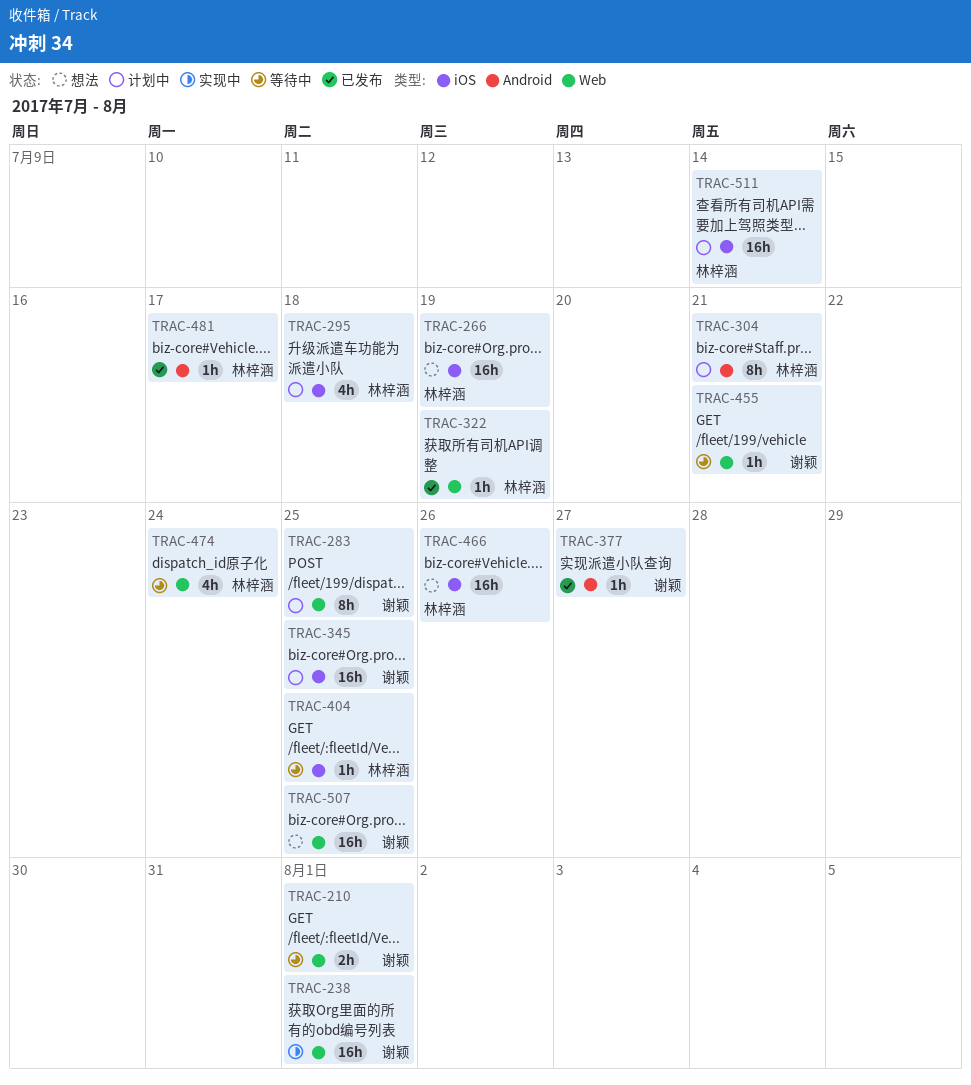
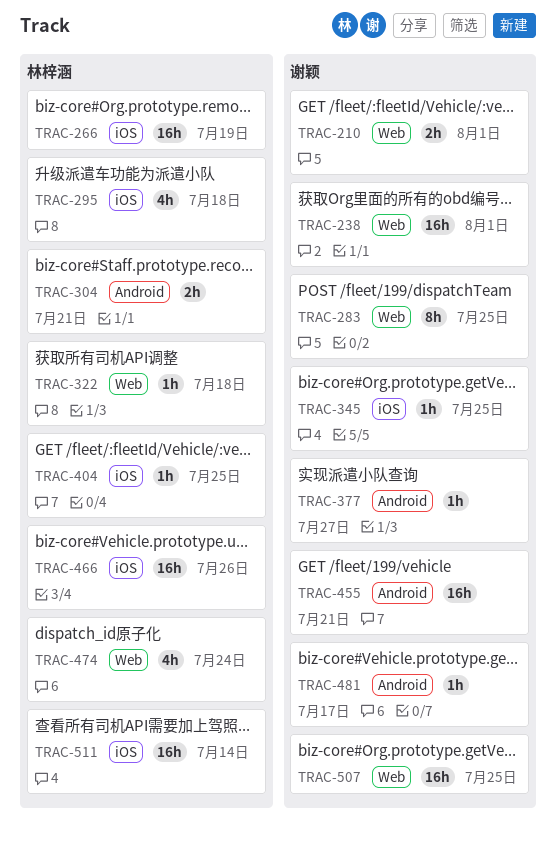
TRAC-304, estimate: 8h -> 2h
TRAC-322, due: Jul 19 -> Jul 18
TRAC-345, estimate: 16h -> 1h
TRAC-455, label: Web -> Android
TRAC-455, estimate: 1h -> 16h
TRAC-481, owner: 林梓涵 -> 谢颖

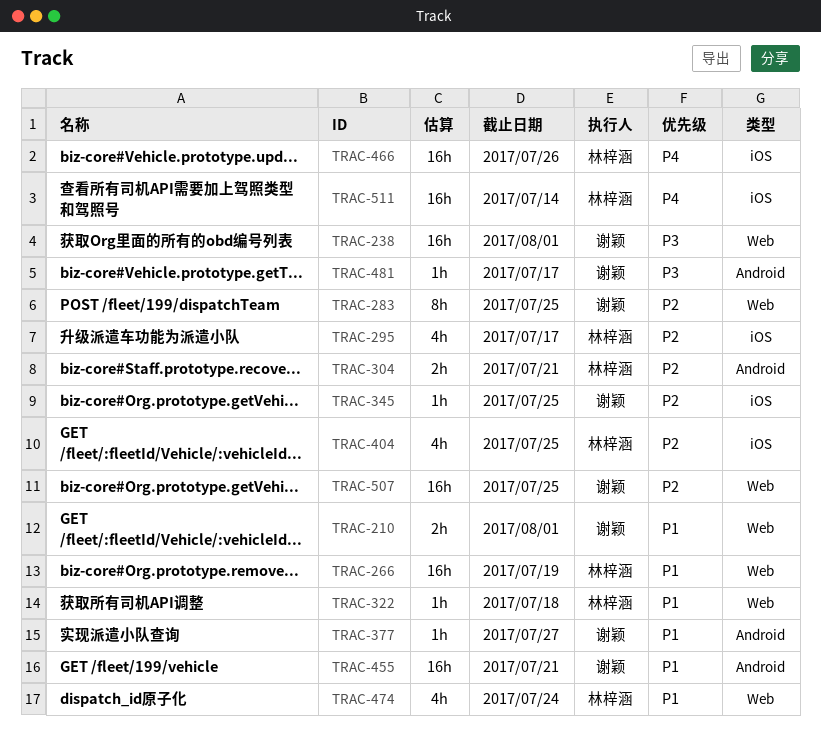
TRAC-266, label: iOS -> Web
TRAC-295, due: Jul 18 -> Jul 17
TRAC-404, estimate: 1h -> 4h

